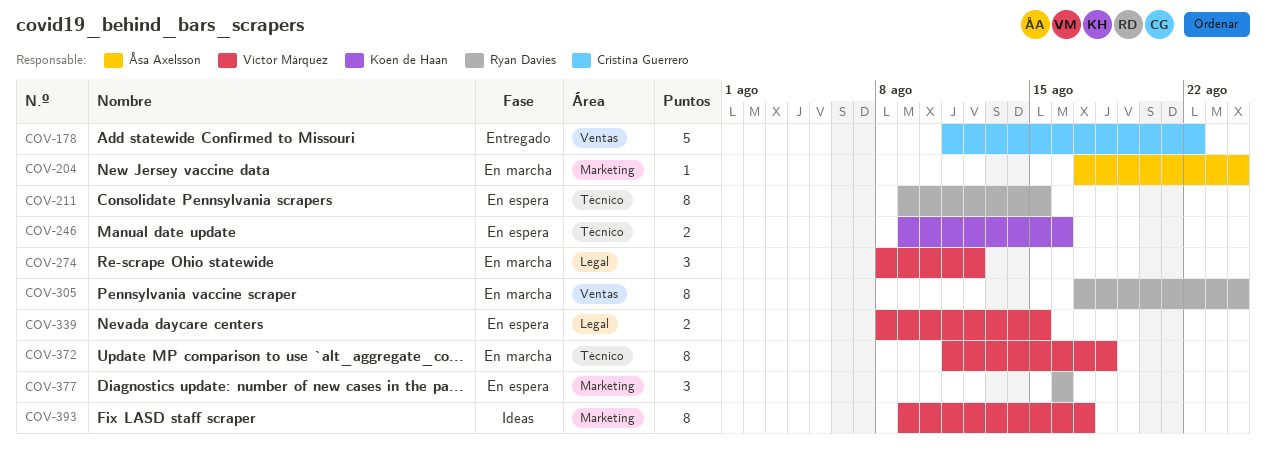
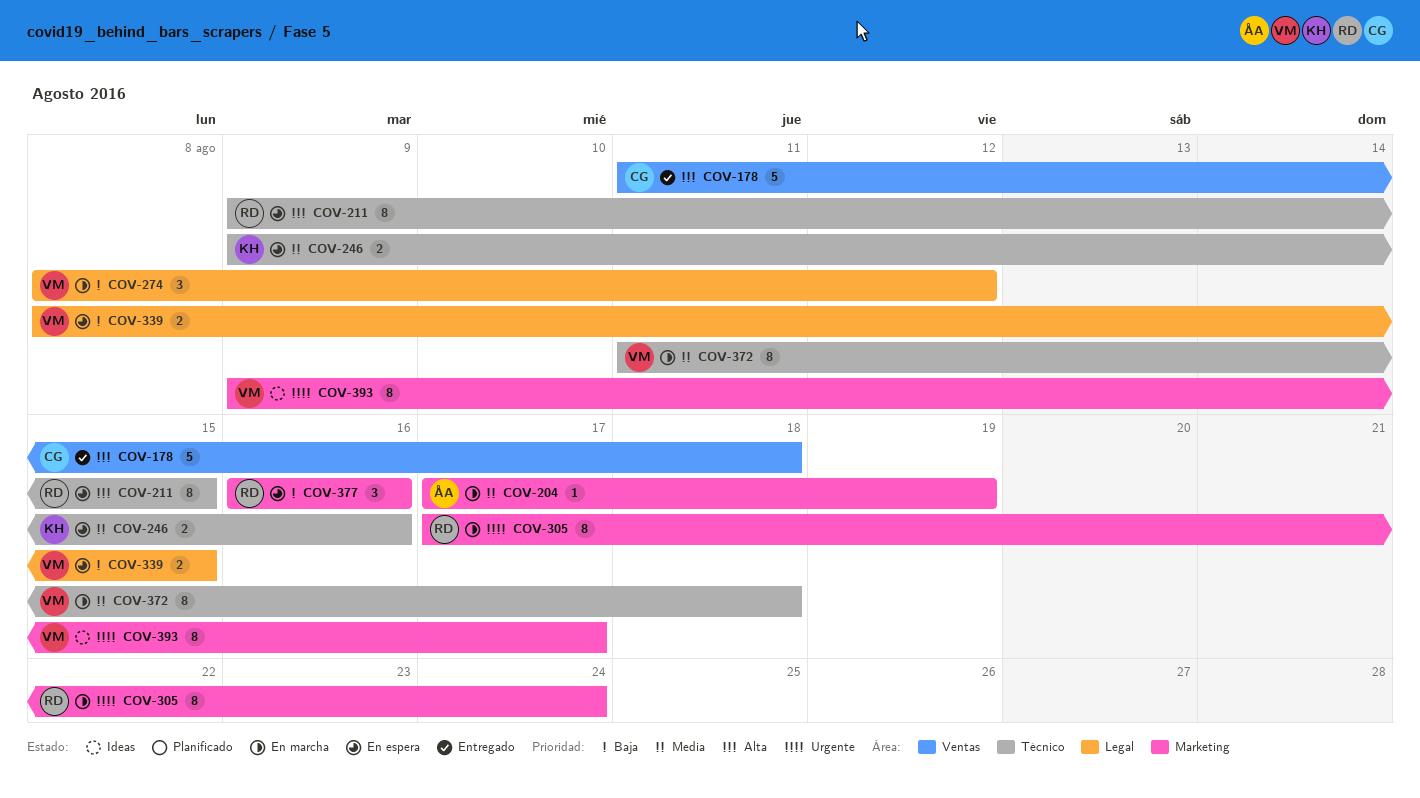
COV-178, due: Aug 22 -> Aug 18
COV-204, due: Aug 24 -> Aug 19
COV-305, label: Ventas -> Marketing

